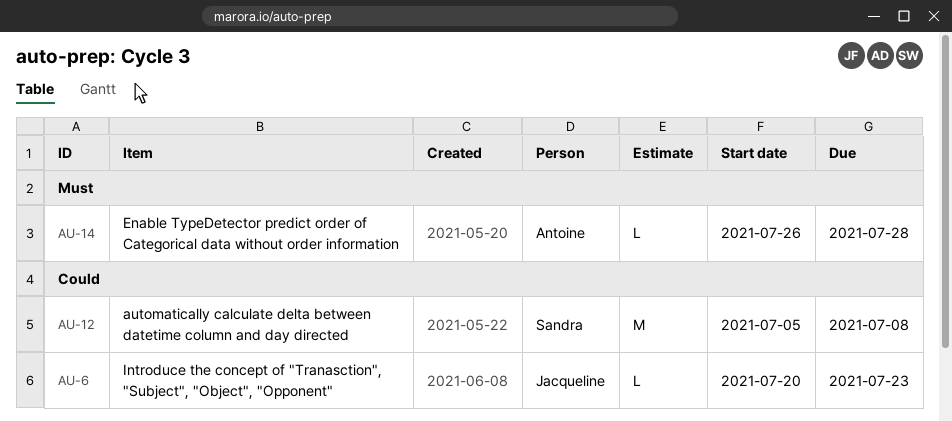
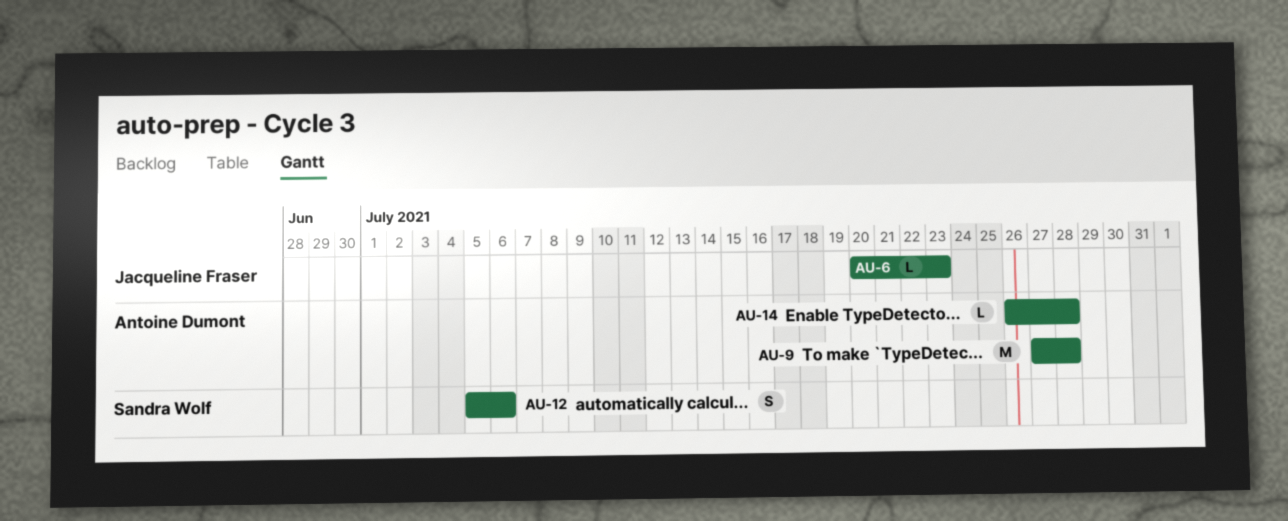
AU-9: none -> present
AU-12, estimate: M -> S
AU-12, due: Jul 8 -> Jul 6

